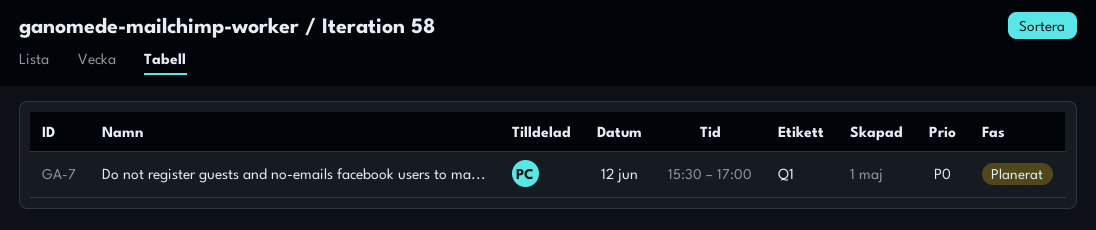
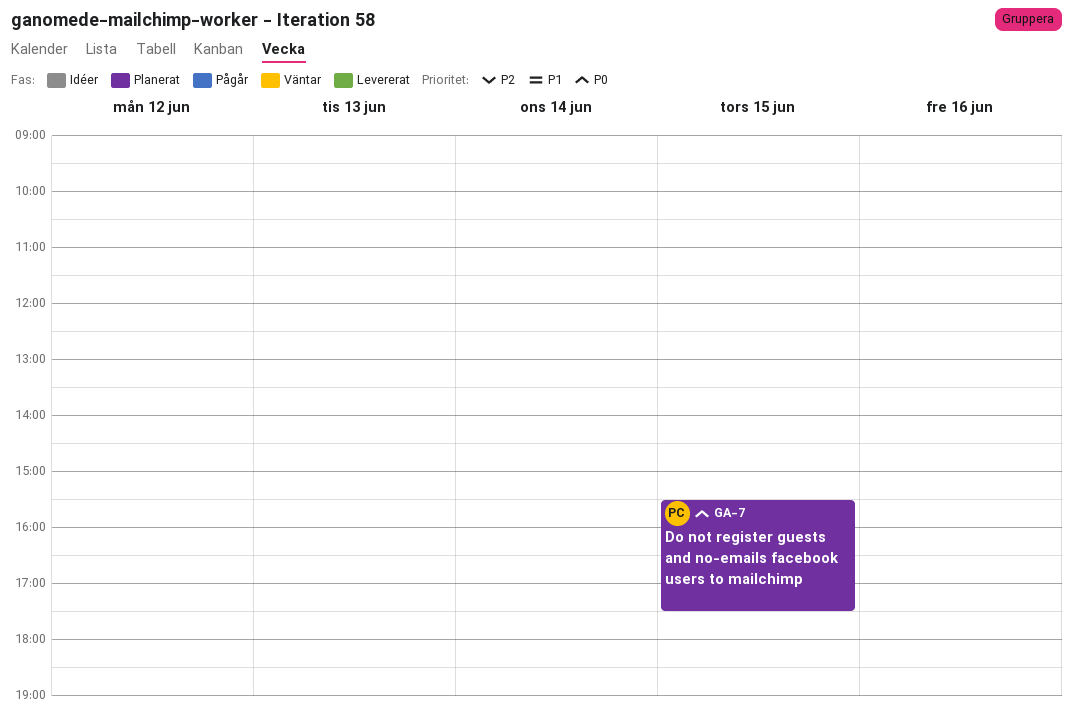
GA-7, day: Jun 12 -> Jun 15
GA-7, ends: 17:00 -> 17:30

